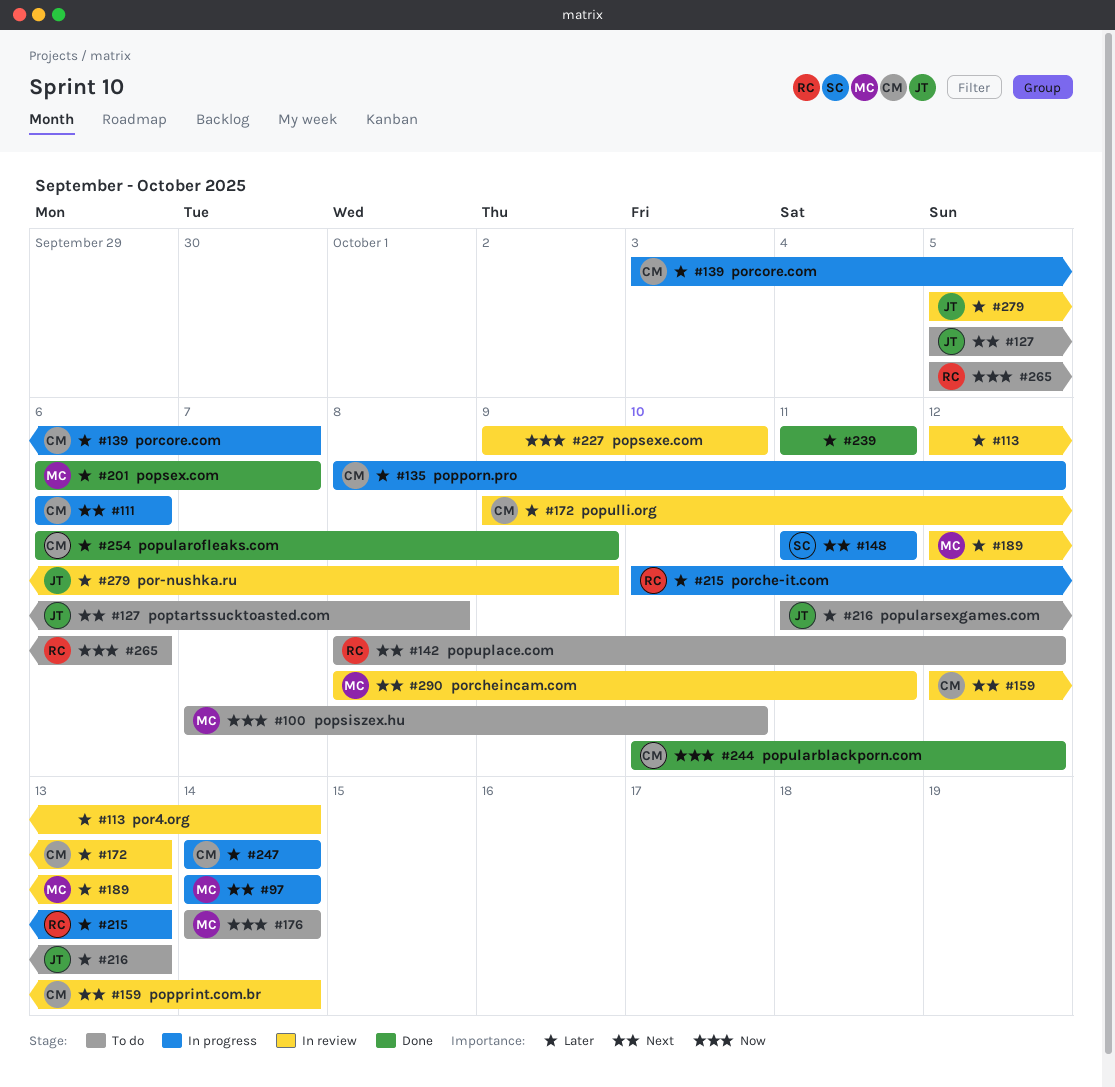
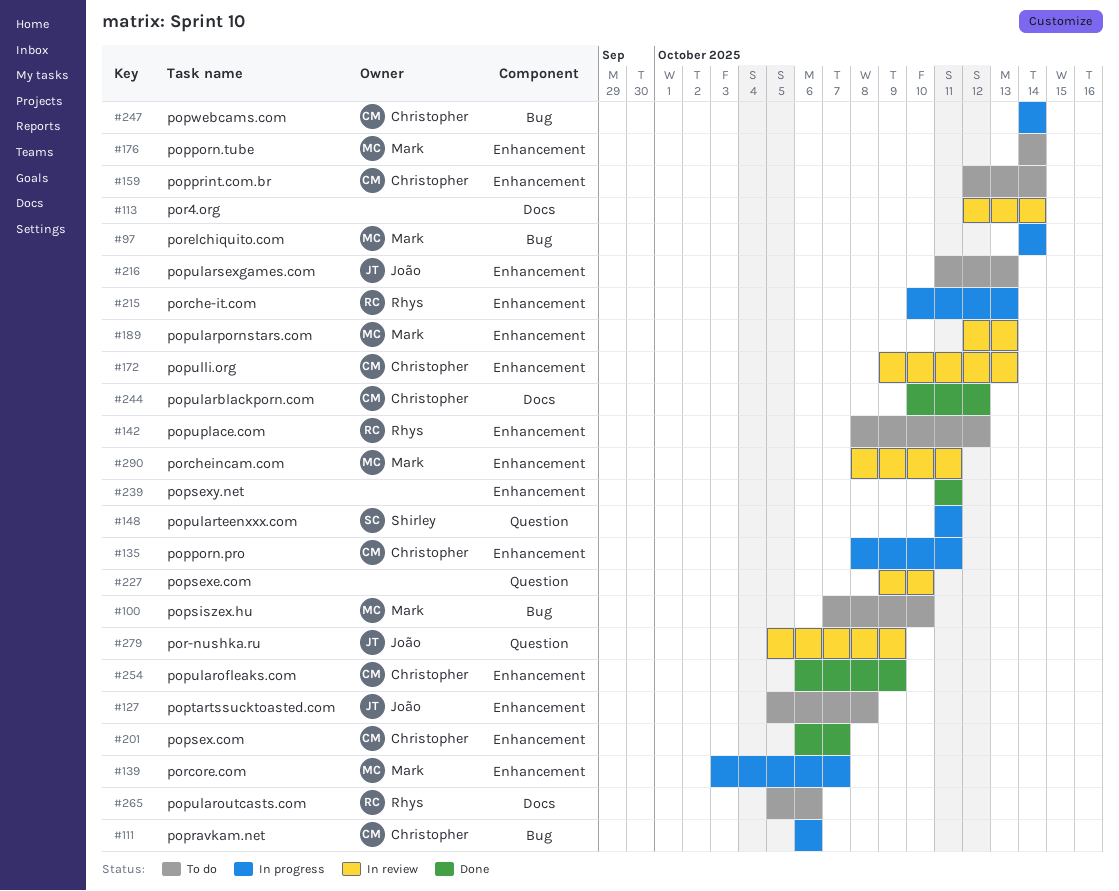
#135, due: Oct 12 -> Oct 11
#139, owner: Christopher -> Mark
#159, status: In review -> To do
#201, owner: Mark -> Christopher

